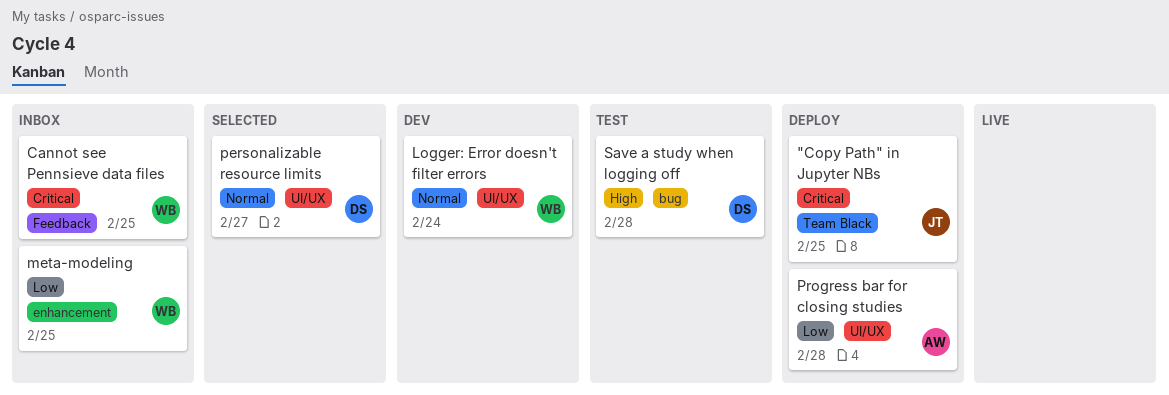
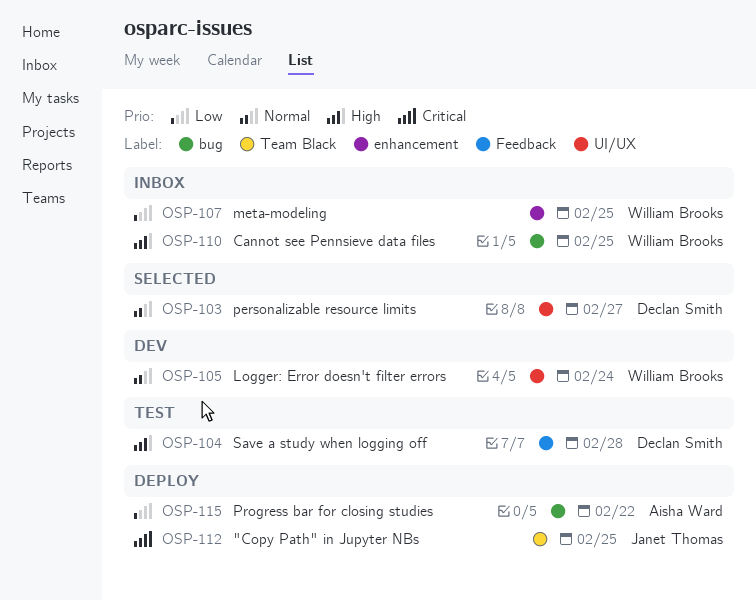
Cannot see Pennsieve data files, priority: Critical -> High
Cannot see Pennsieve data files, label: Feedback -> bug
Progress bar for closing studies, label: UI/UX -> bug
Progress bar for closing studies, due: Feb 28 -> Feb 22
Save a study when logging off, label: bug -> Feedback

